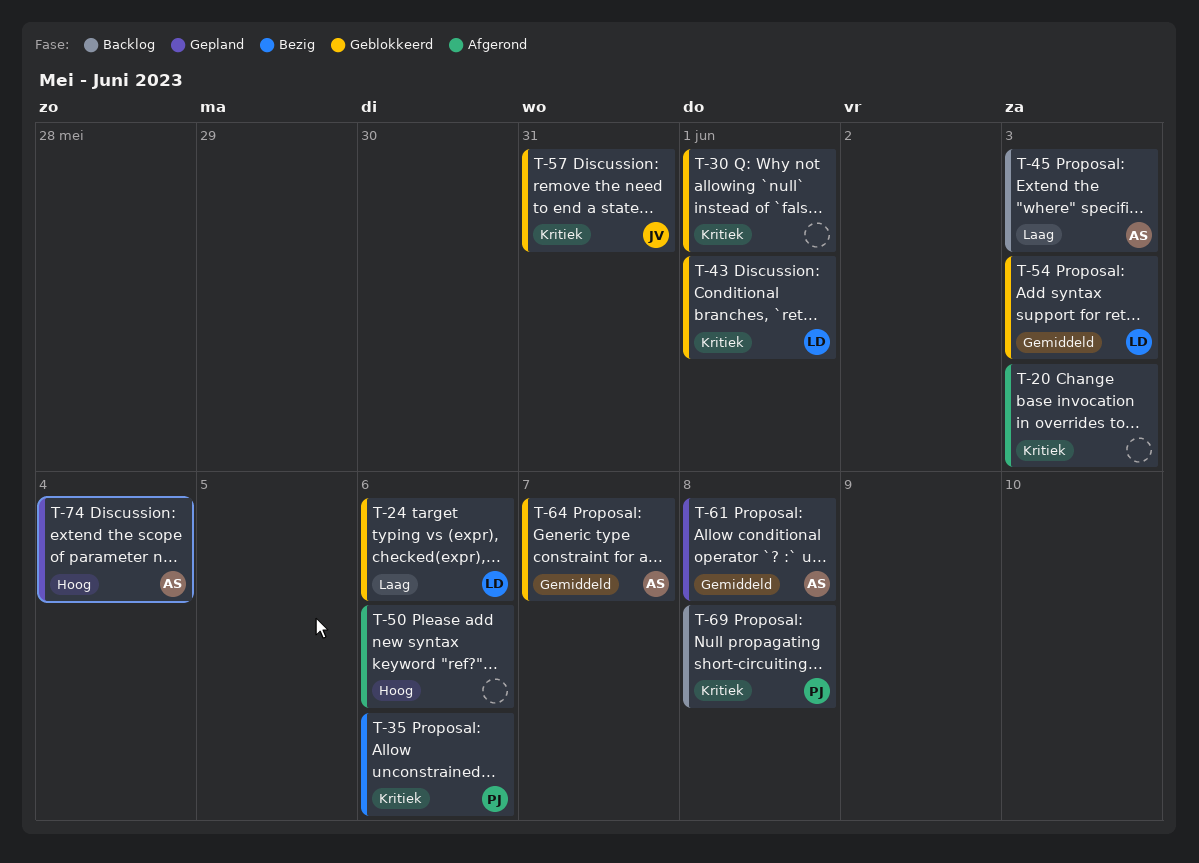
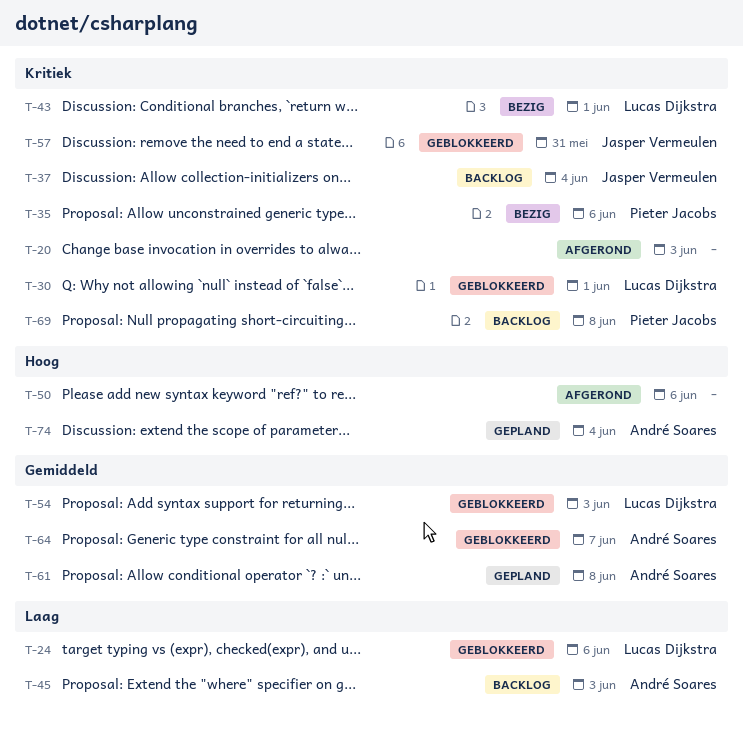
T-30, owner: none -> Lucas Dijkstra
T-37: none -> present
T-43, status: Geblokkeerd -> Bezig

